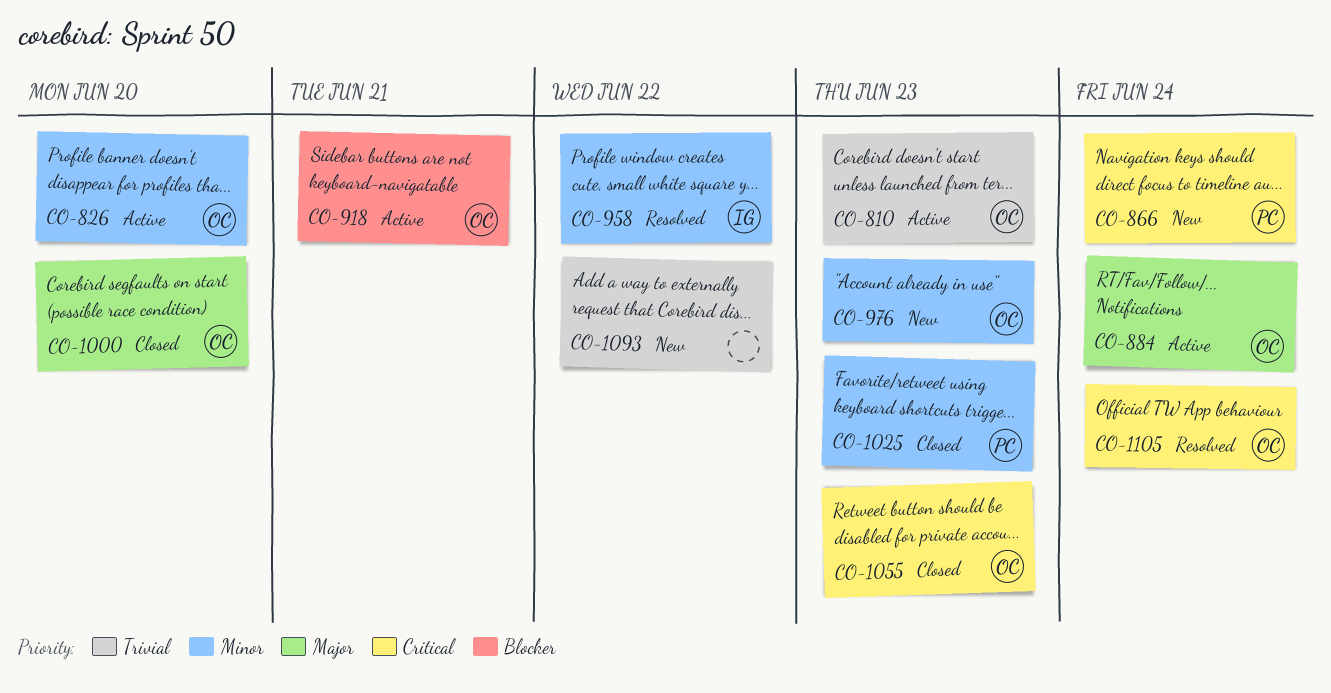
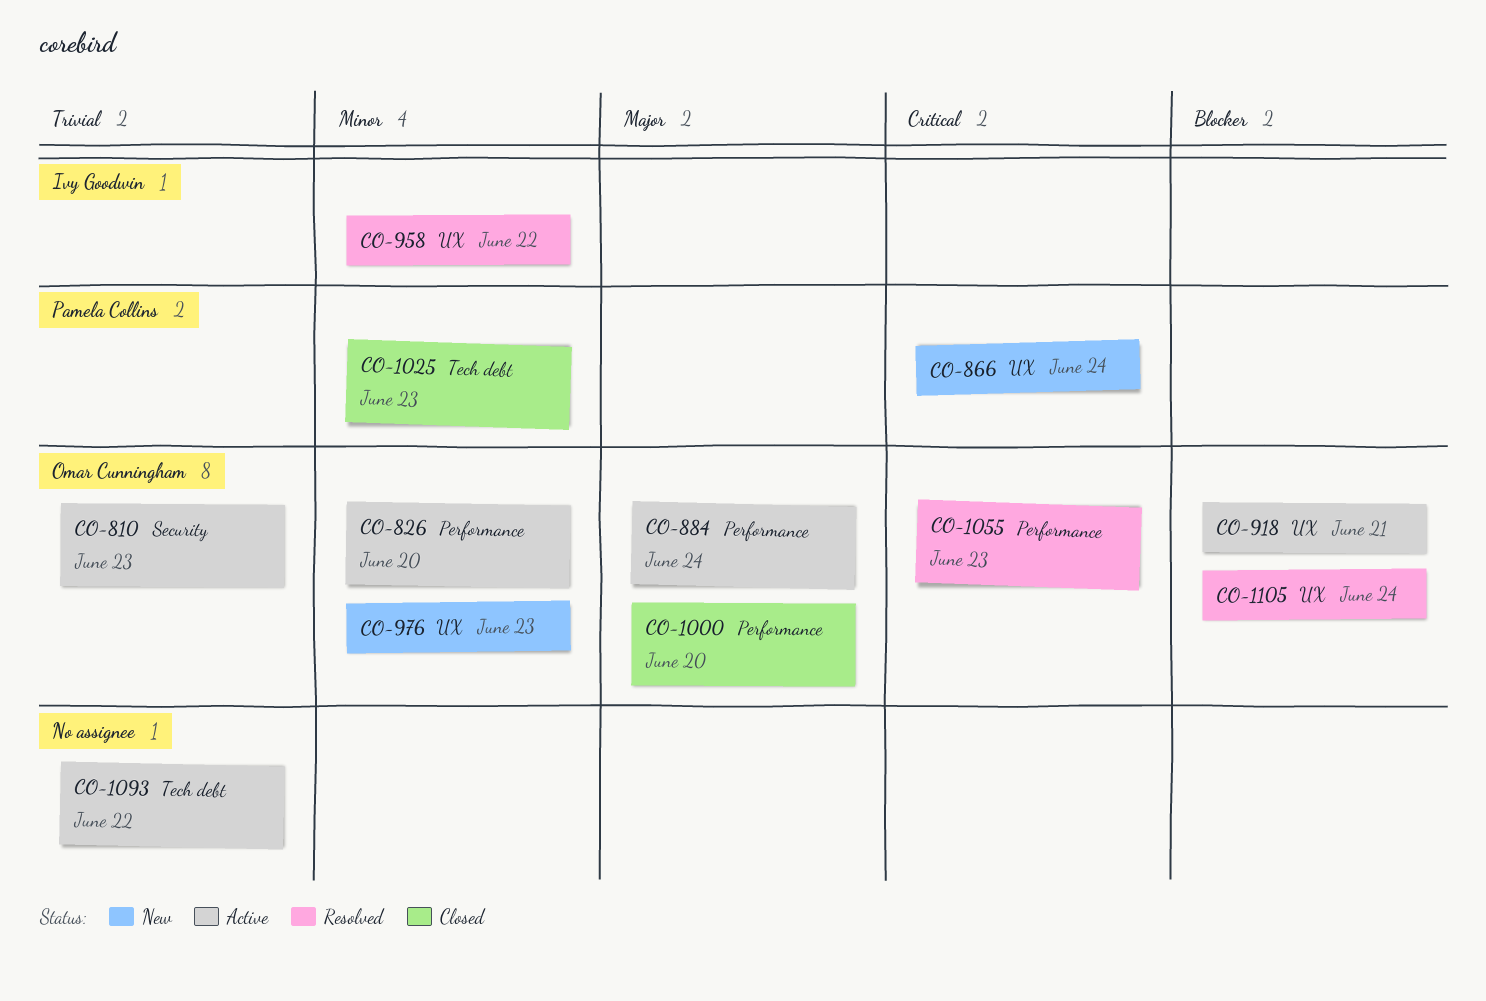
CO-1055, status: Closed -> Resolved
CO-1093, status: New -> Active
CO-1105, priority: Critical -> Blocker

